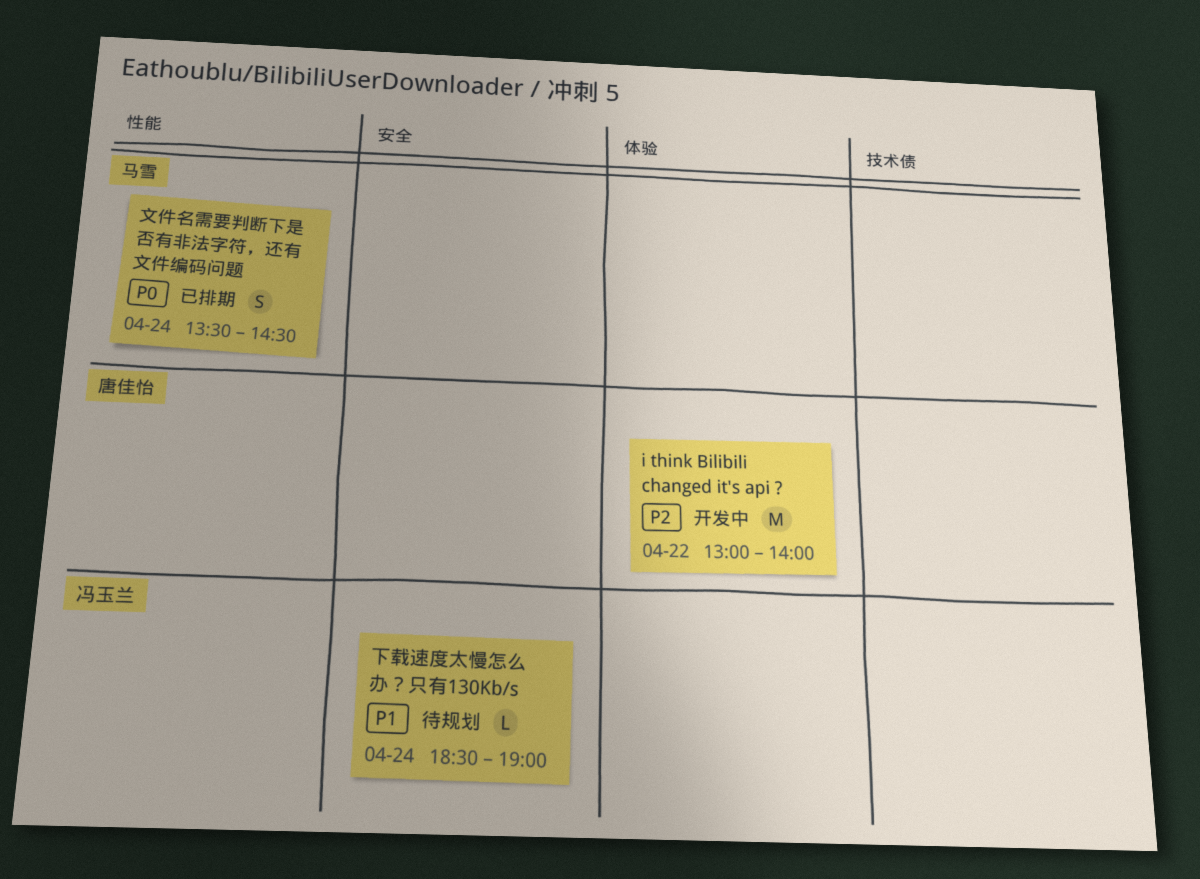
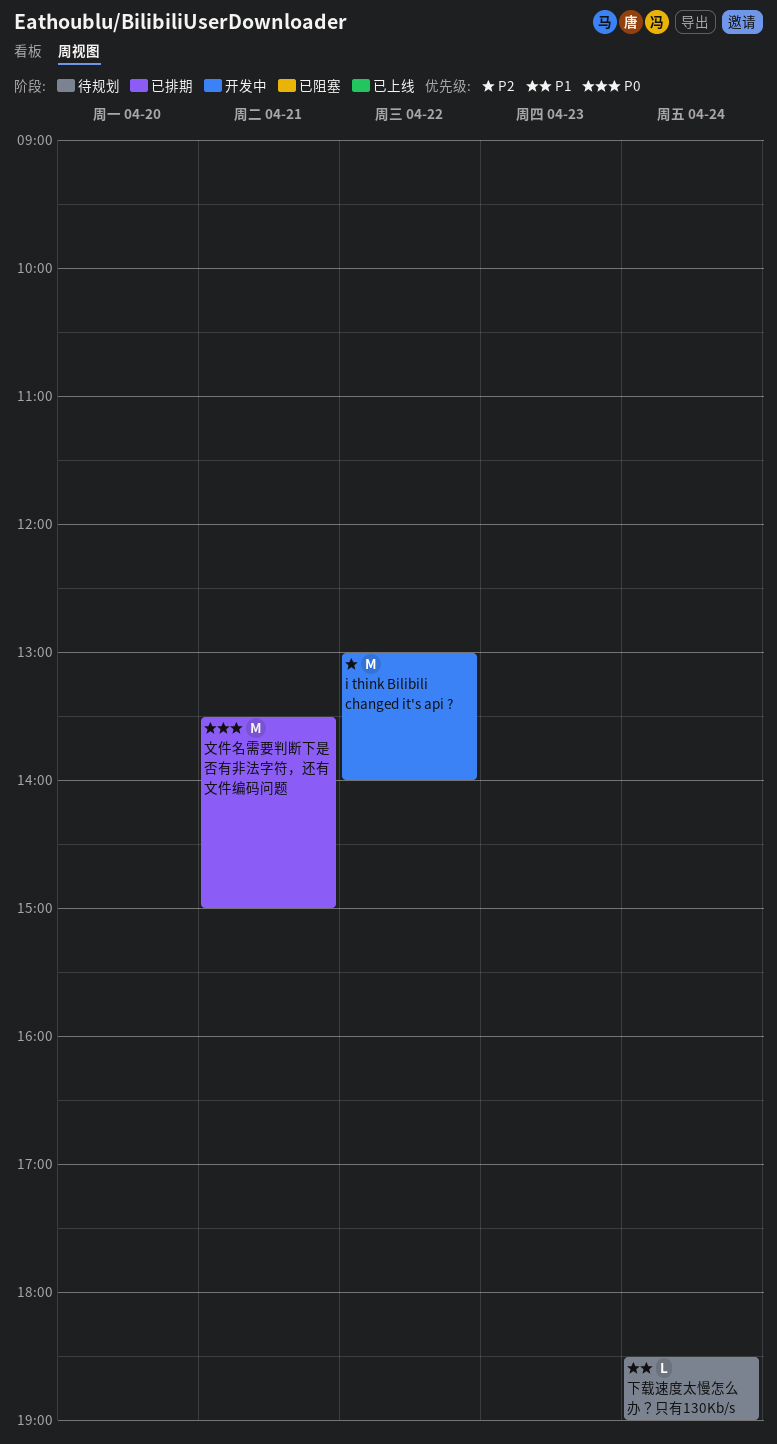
文件名需要判断下是否有非法字符，还有文件编码问题, estimate: S -> M
文件名需要判断下是否有非法字符，还有文件编码问题, day: Apr 24 -> Apr 21
文件名需要判断下是否有非法字符，还有文件编码问题, ends: 14:30 -> 15:00

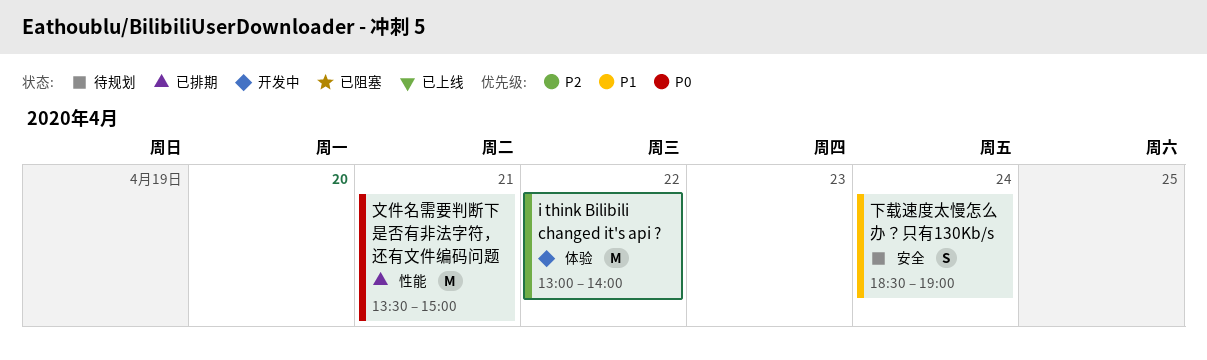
下载速度太慢怎么办？只有130Kb/s, estimate: L -> S

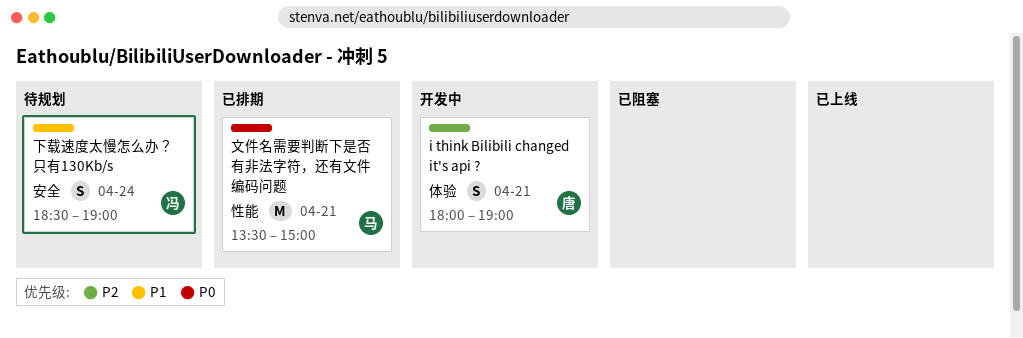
i think Bilibili changed it's api ?, estimate: M -> S
i think Bilibili changed it's api ?, day: Apr 22 -> Apr 21
i think Bilibili changed it's api ?, begins: 13:00 -> 18:00
i think Bilibili changed it's api ?, ends: 14:00 -> 19:00

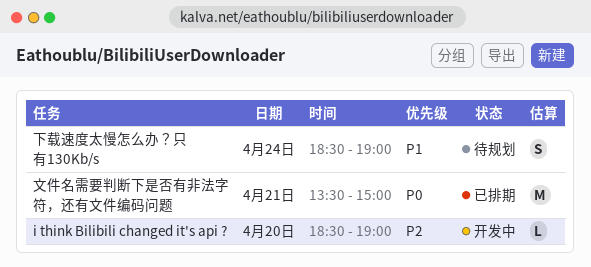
i think Bilibili changed it's api ?, estimate: S -> L
i think Bilibili changed it's api ?, day: Apr 21 -> Apr 20
i think Bilibili changed it's api ?, begins: 18:00 -> 18:30

